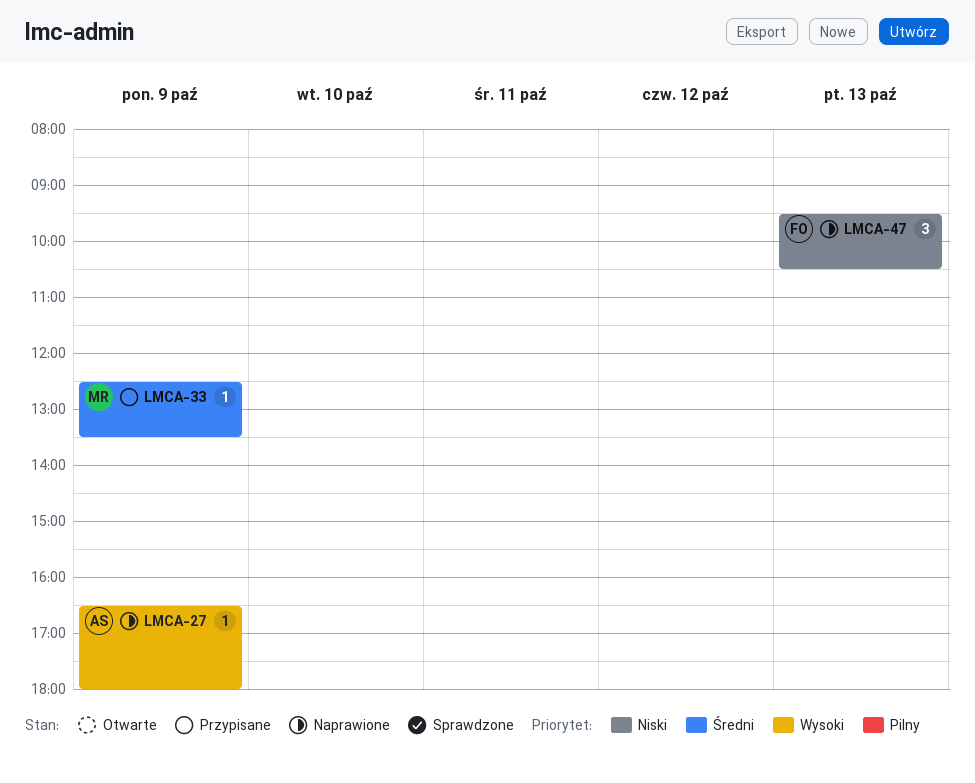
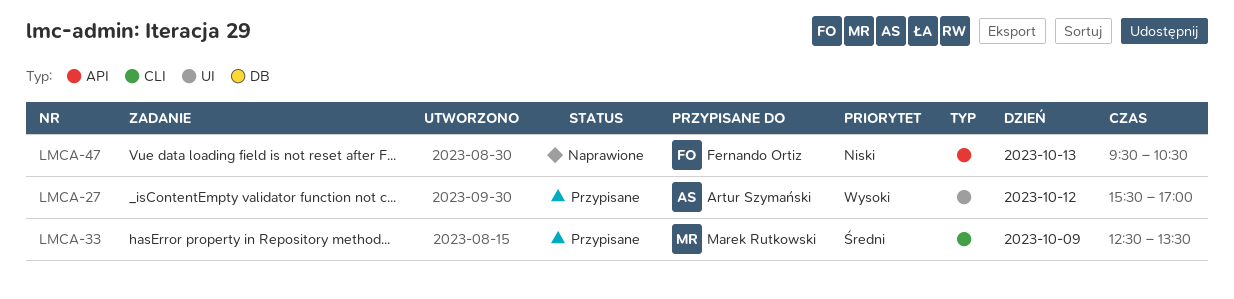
LMCA-27, status: Naprawione -> Przypisane
LMCA-27, day: Oct 9 -> Oct 12
LMCA-27, begins: 16:30 -> 15:30
LMCA-27, ends: 18:00 -> 17:00

